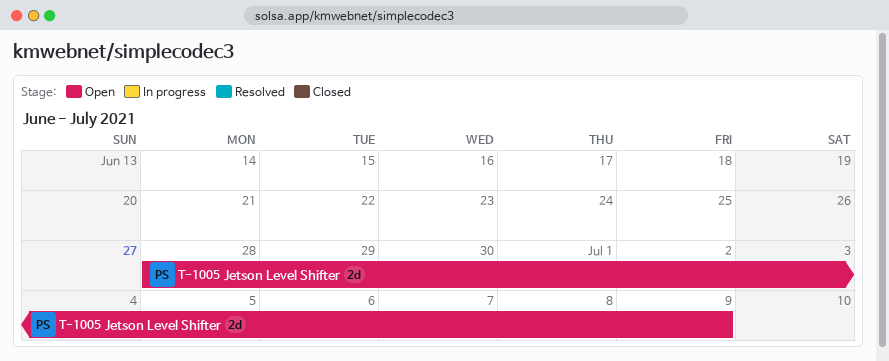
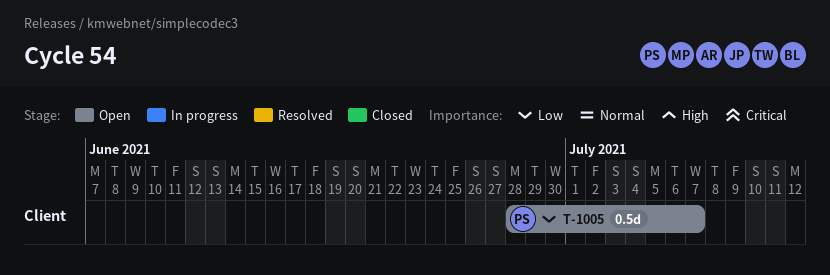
T-1005, estimate: 2d -> 0.5d
T-1005, due: Jul 9 -> Jul 7

